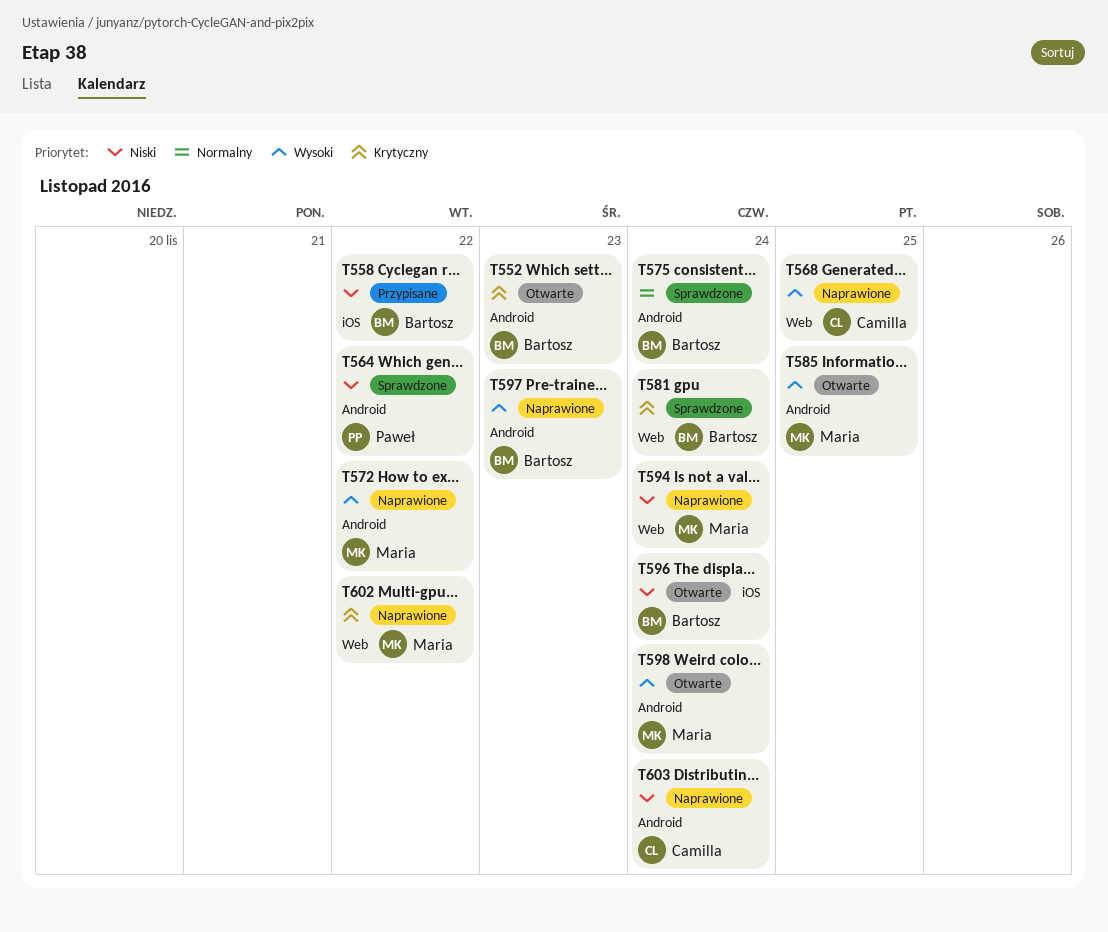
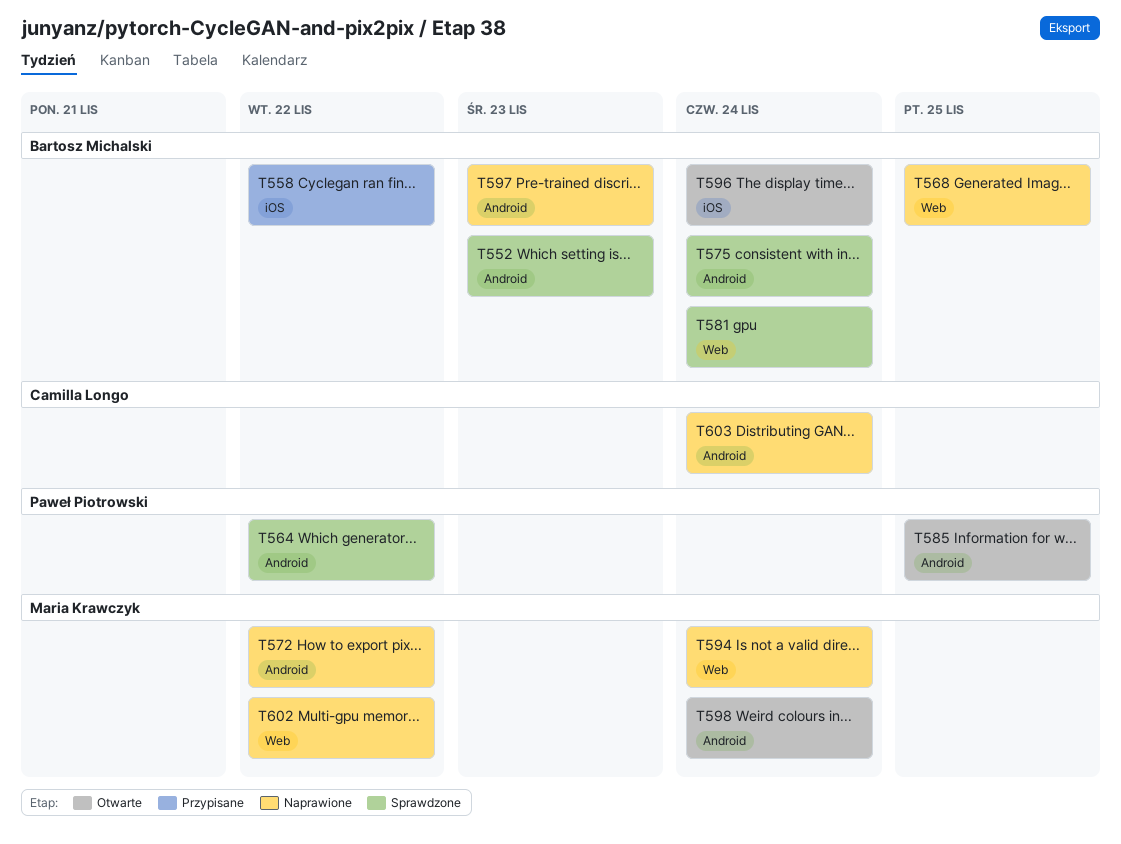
T552, status: Otwarte -> Sprawdzone
T568, owner: Camilla Longo -> Bartosz Michalski
T585, owner: Maria Krawczyk -> Paweł Piotrowski

